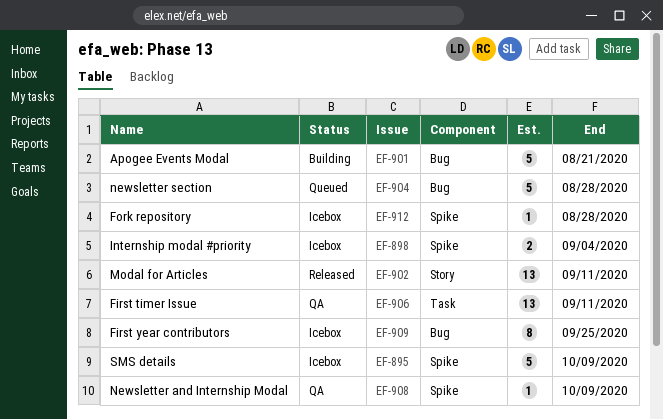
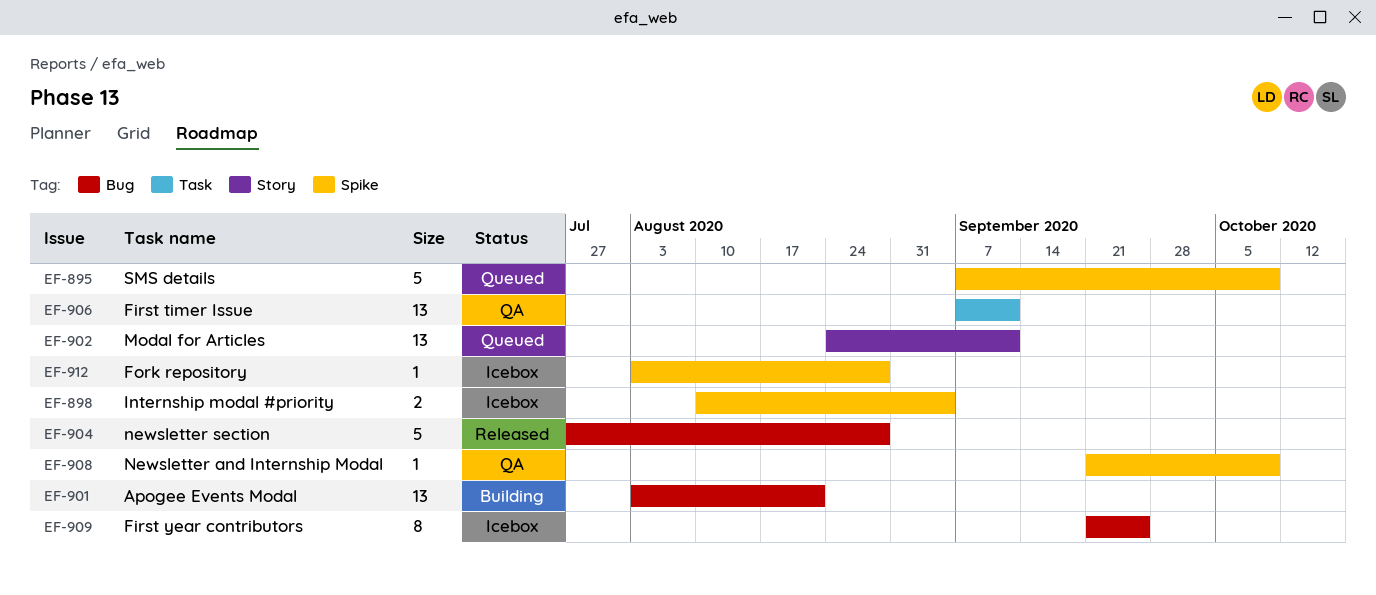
EF-895, status: Icebox -> Queued
EF-901, estimate: 5 -> 13
EF-902, status: Released -> Queued
EF-904, status: Queued -> Released

